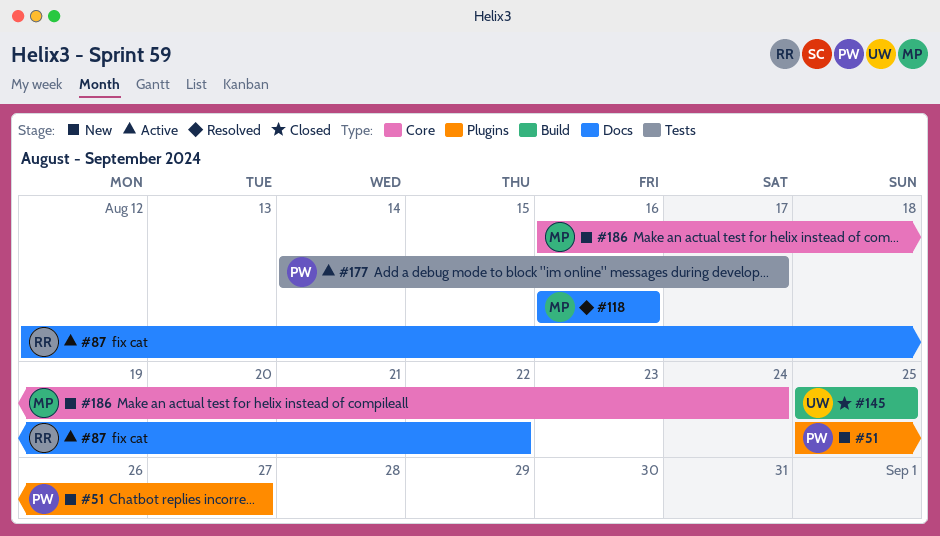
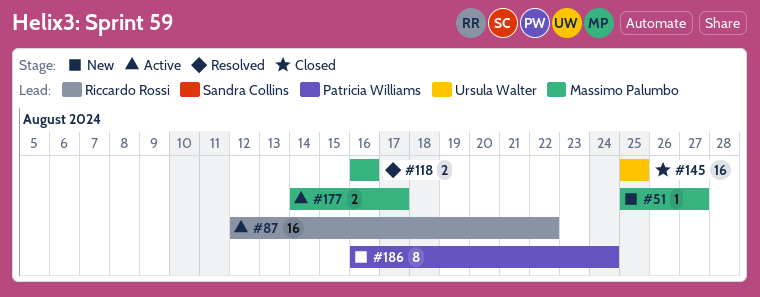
#51, owner: Patricia Williams -> Massimo Palumbo
#177, owner: Patricia Williams -> Massimo Palumbo
#186, owner: Massimo Palumbo -> Patricia Williams

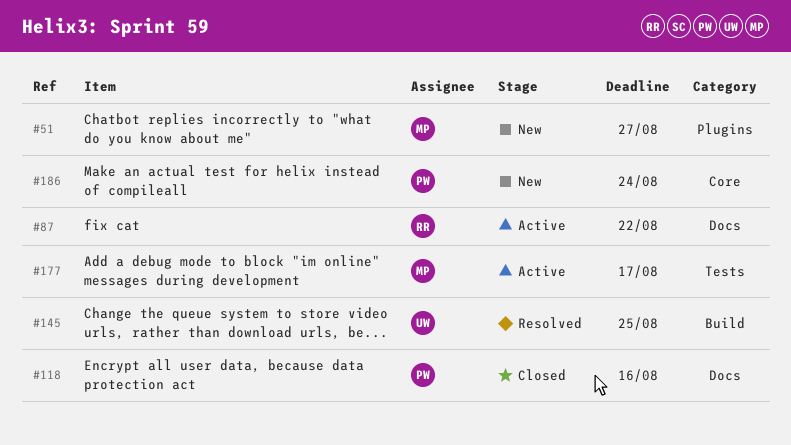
#118, status: Resolved -> Closed
#118, owner: Massimo Palumbo -> Patricia Williams
#145, status: Closed -> Resolved

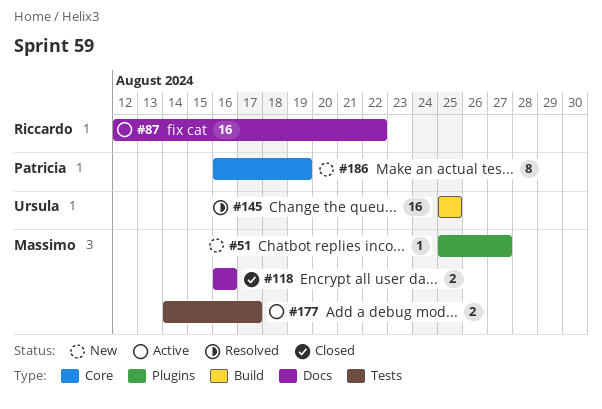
#118, owner: Patricia -> Massimo
#186, due: Aug 24 -> Aug 19

